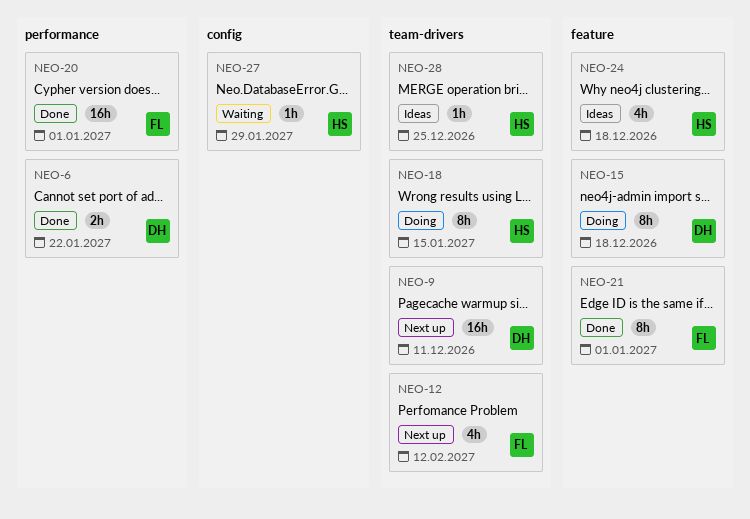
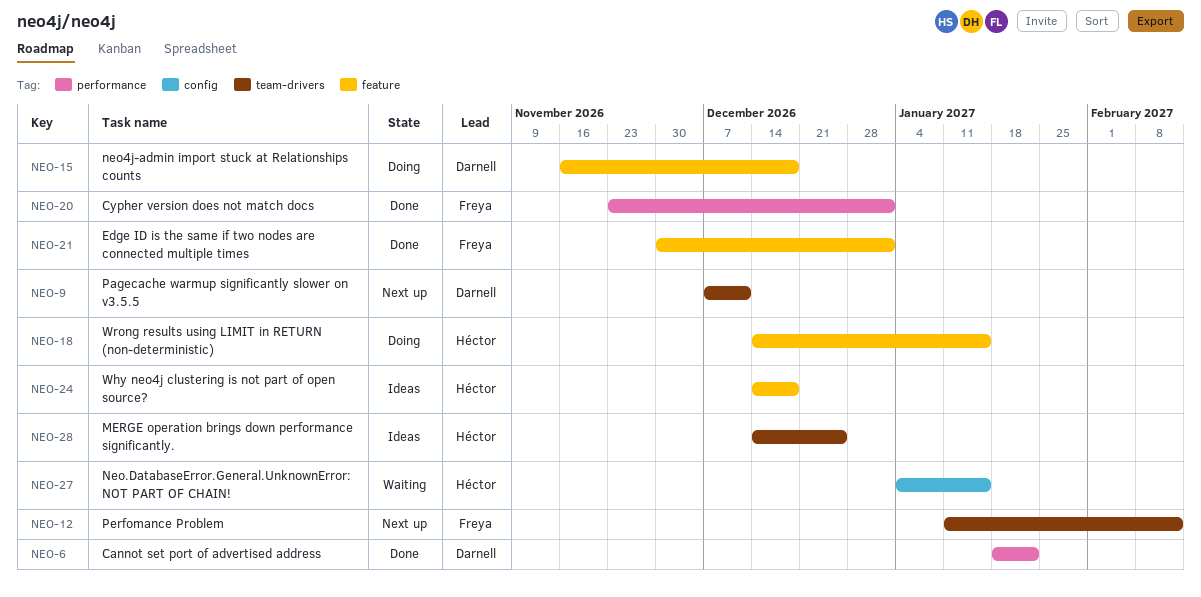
NEO-18, label: team-drivers -> feature
NEO-27, due: Jan 29 -> Jan 15

